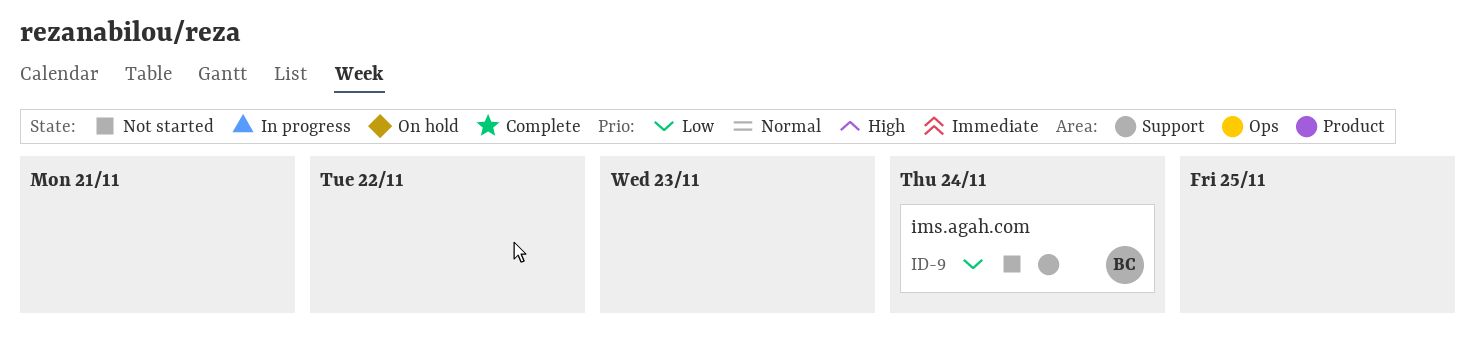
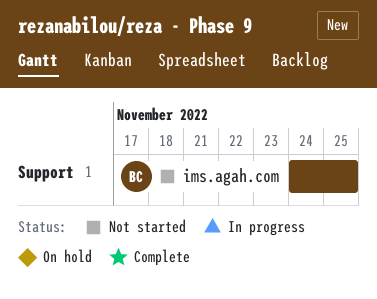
ims.agah.com, due: Nov 24 -> Nov 25

